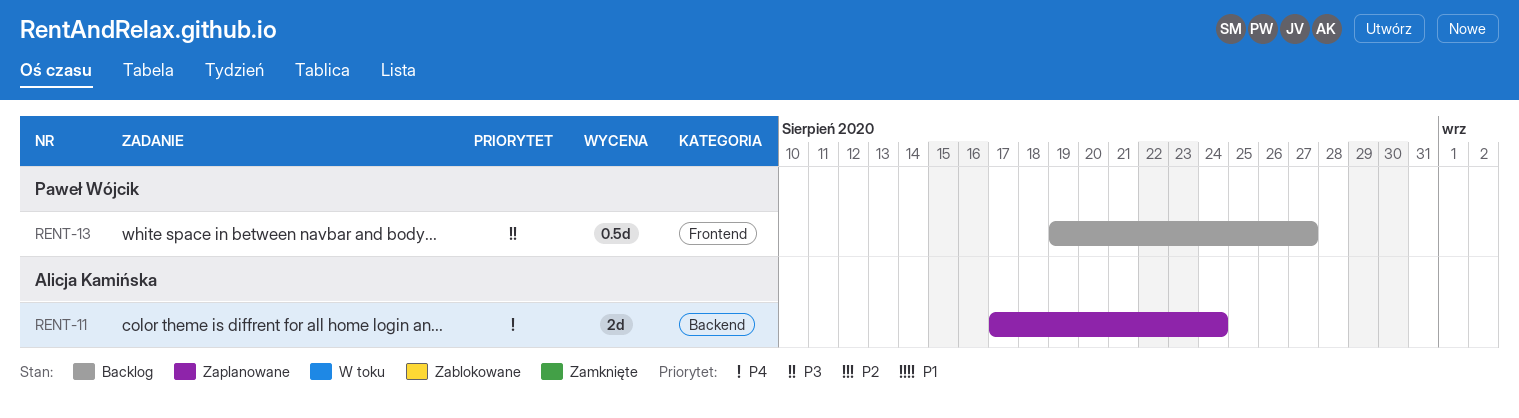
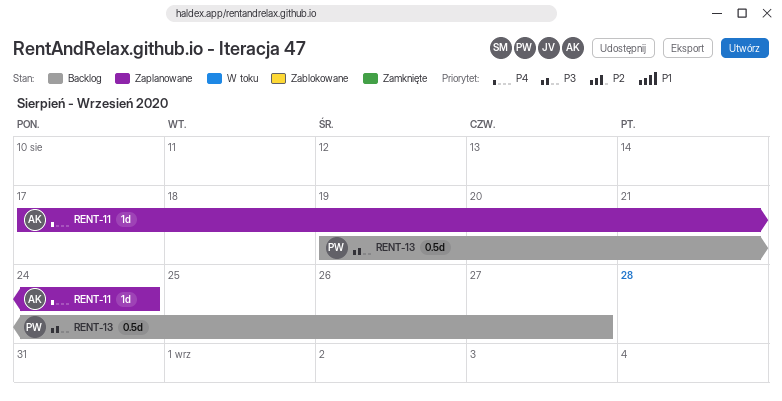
RENT-11, estimate: 2d -> 1d

